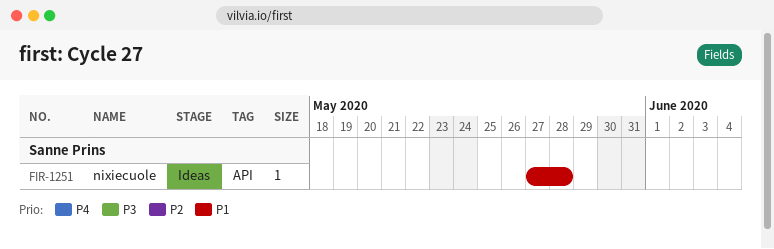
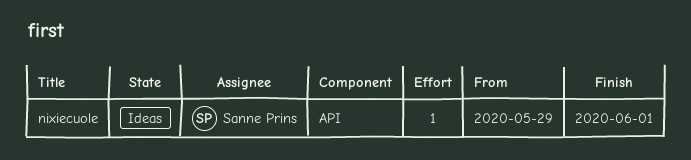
nixiecuole, start: May 27 -> May 29
nixiecuole, due: May 28 -> Jun 1

